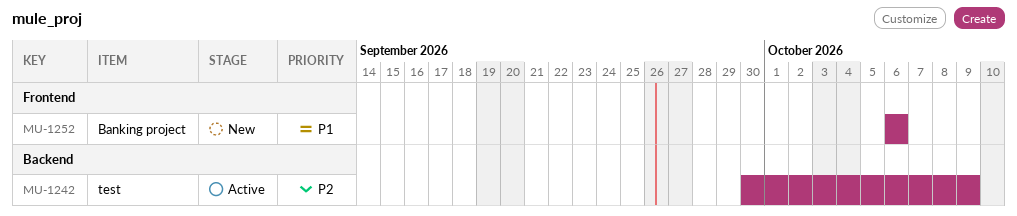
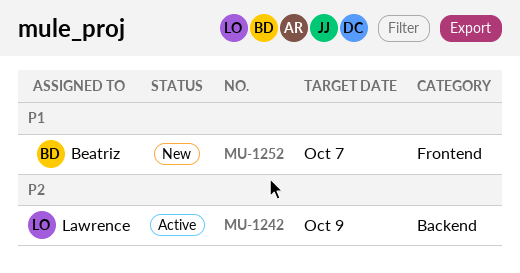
MU-1252, due: Oct 6 -> Oct 7

